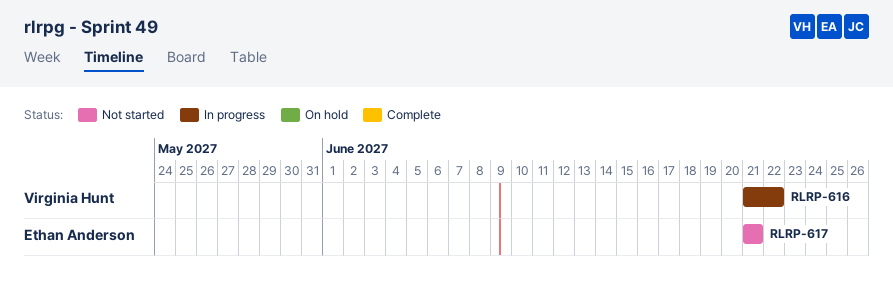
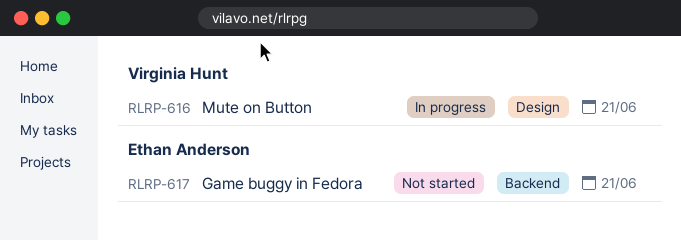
RLRP-616, due: Jun 22 -> Jun 21

